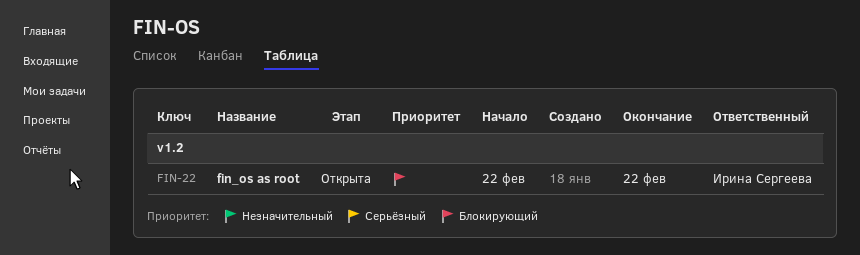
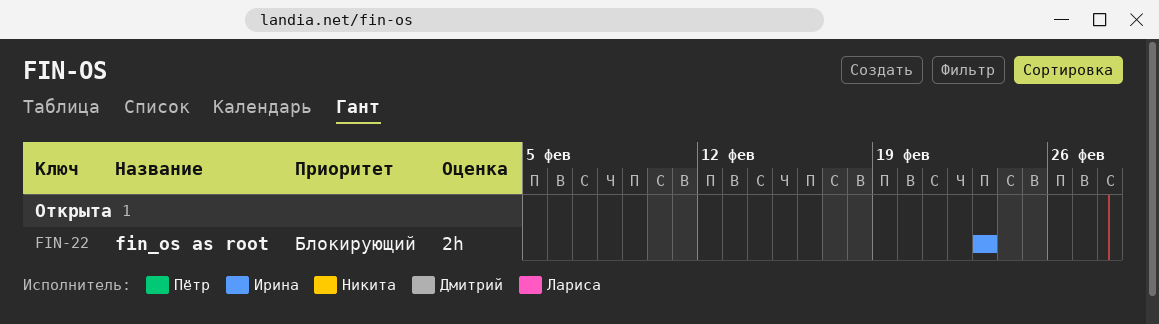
FIN-22, start: Feb 22 -> Feb 23
FIN-22, due: Feb 22 -> Feb 23

